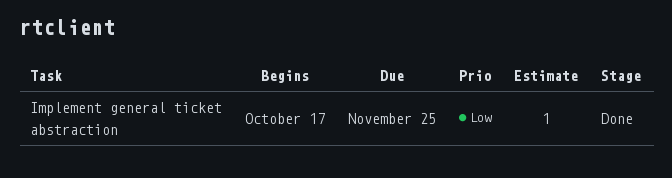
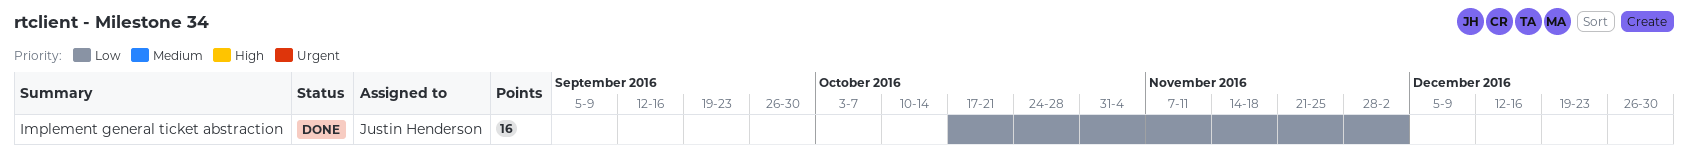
Implement general ticket abstraction, estimate: 1 -> 16
Implement general ticket abstraction, due: Nov 25 -> Dec 2

